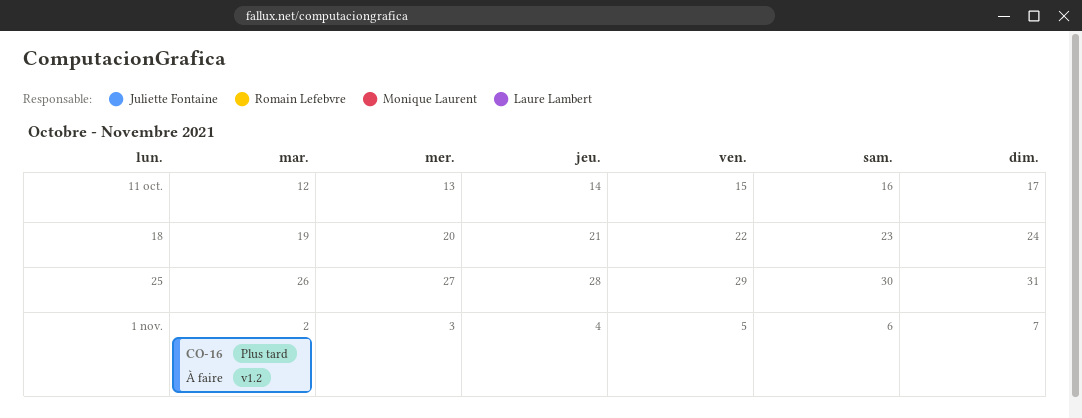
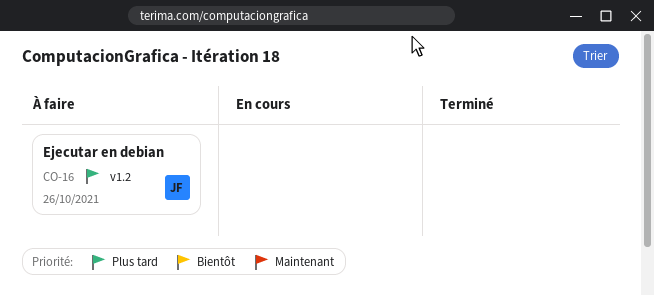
CO-16, due: Nov 2 -> Oct 26

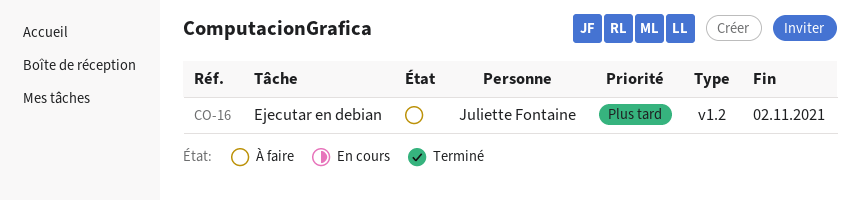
CO-16, due: Oct 26 -> Nov 2

